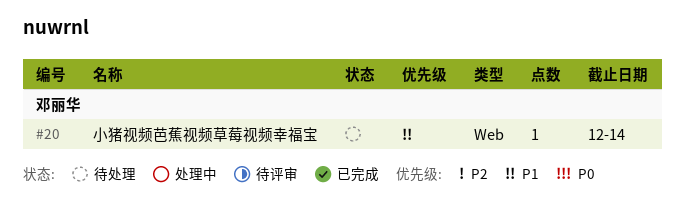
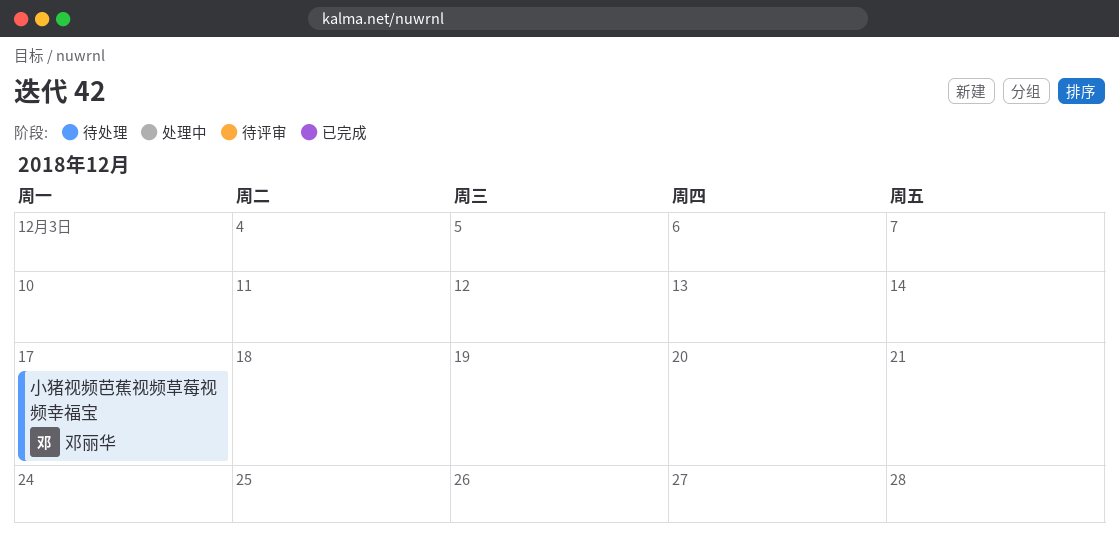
小猪视频芭蕉视频草莓视频幸福宝, due: Dec 14 -> Dec 17

